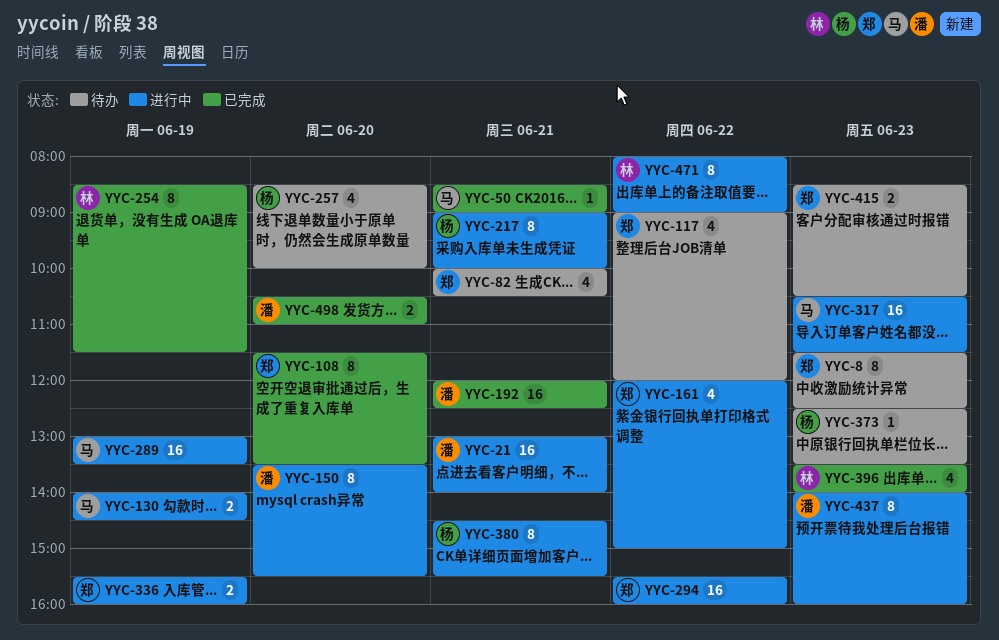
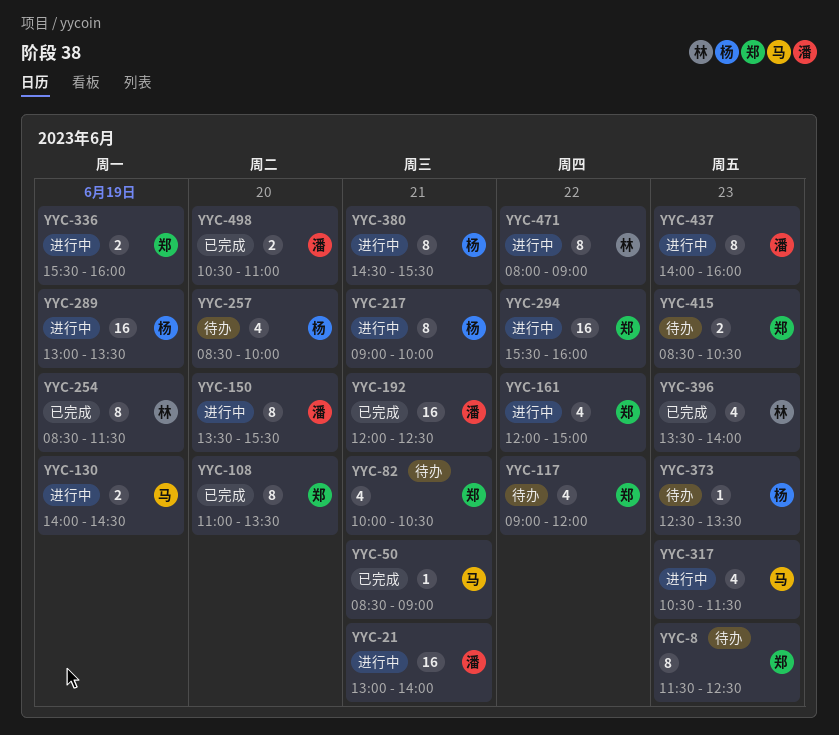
YYC-108, begins: 11:30 -> 11:00
YYC-289, owner: 马 -> 杨
YYC-317, estimate: 16 -> 4

